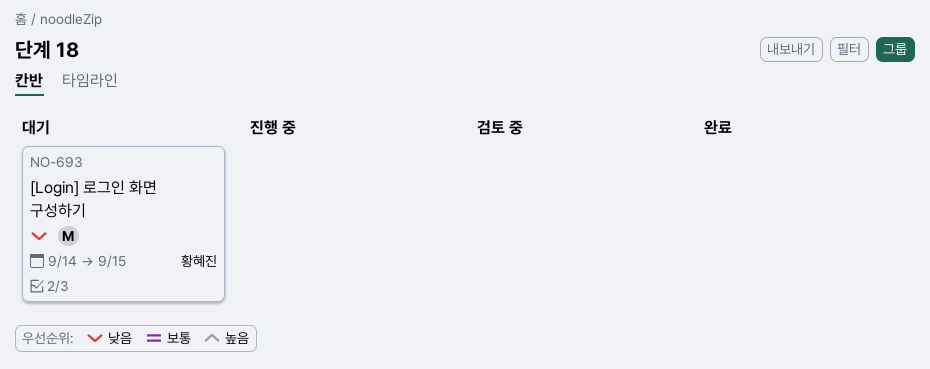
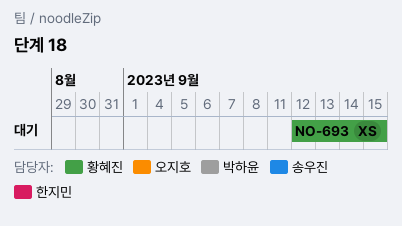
NO-693, estimate: M -> XS
NO-693, start: Sep 14 -> Sep 12

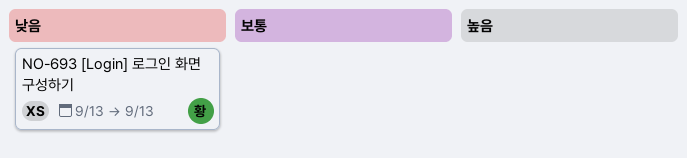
NO-693, start: Sep 12 -> Sep 13
NO-693, due: Sep 15 -> Sep 13

